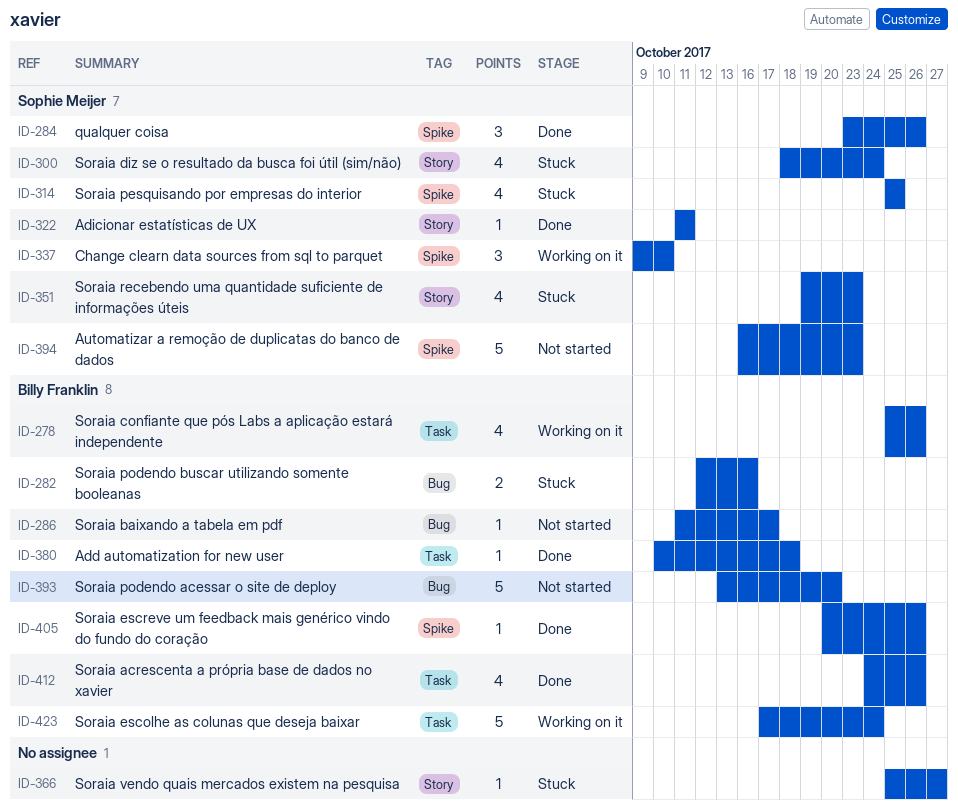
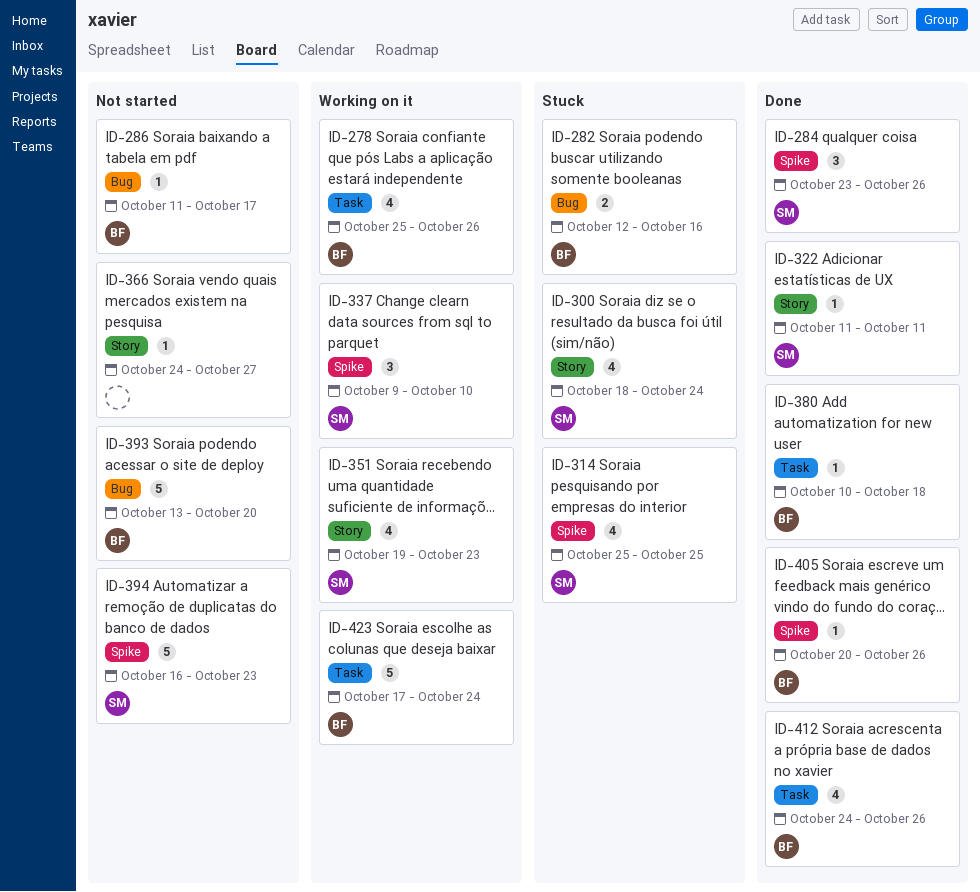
ID-351, status: Stuck -> Working on it
ID-366, status: Stuck -> Not started
ID-366, start: Oct 25 -> Oct 24

